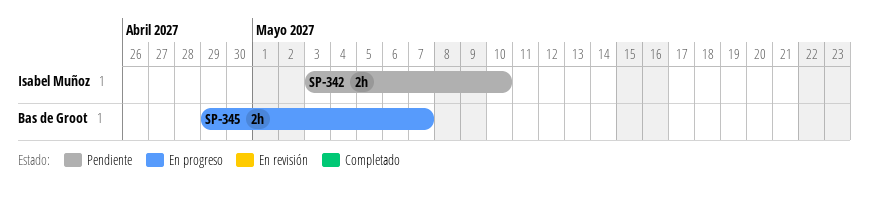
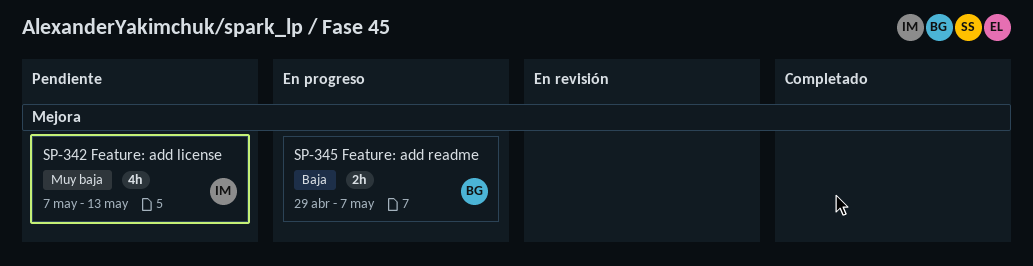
SP-342, estimate: 2h -> 4h
SP-342, start: May 3 -> May 7
SP-342, due: May 10 -> May 13

